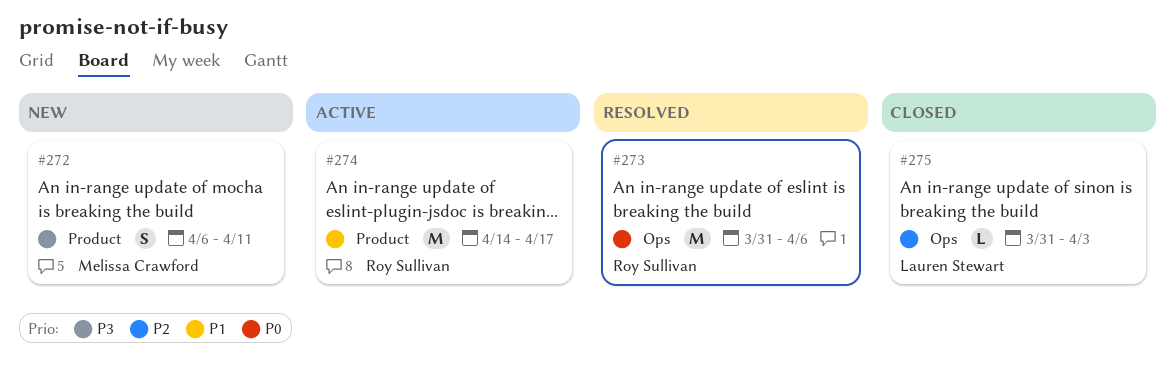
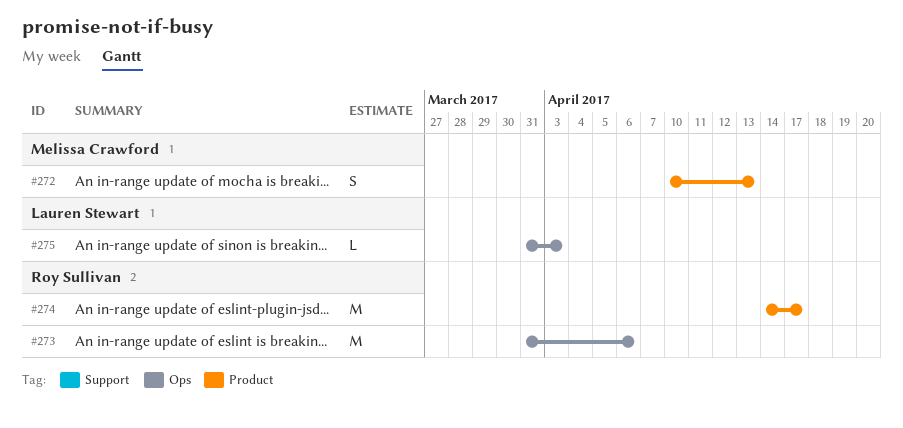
#272, start: Apr 6 -> Apr 10
#272, due: Apr 11 -> Apr 13

